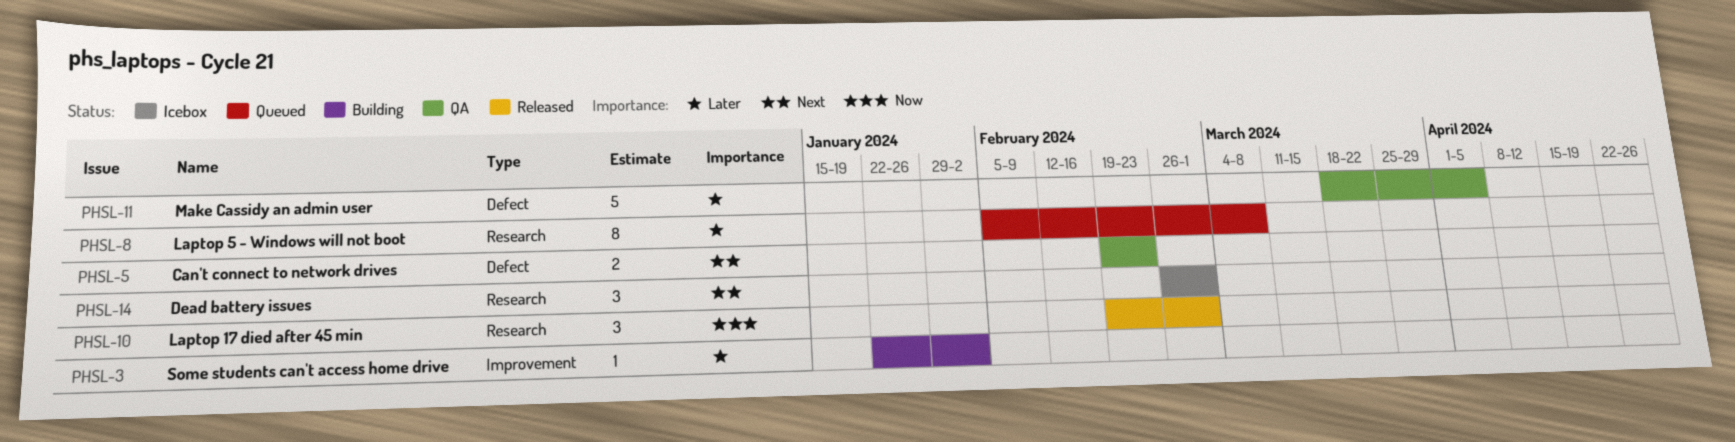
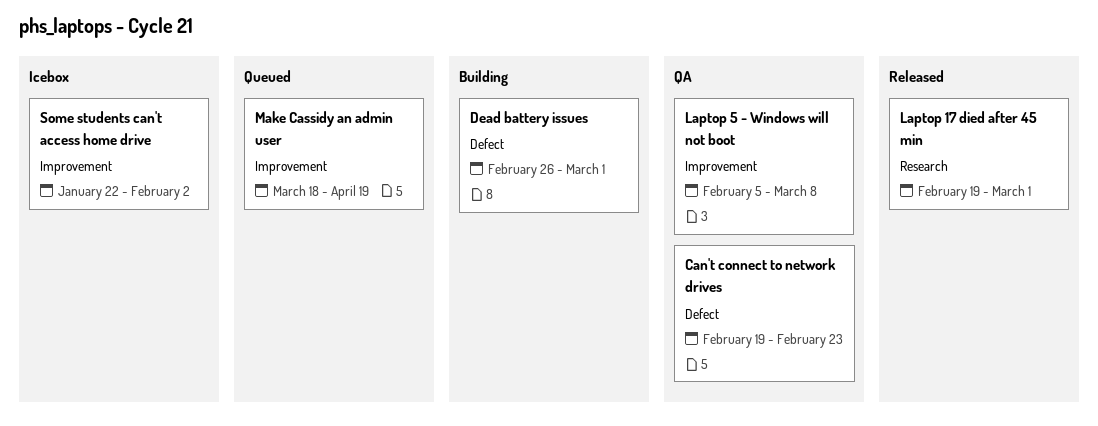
Dead battery issues, status: Icebox -> Building
Dead battery issues, label: Research -> Defect
Laptop 5 - Windows will not boot, status: Queued -> QA
Laptop 5 - Windows will not boot, label: Research -> Improvement
Make Cassidy an admin user, status: QA -> Queued
Make Cassidy an admin user, label: Defect -> Improvement
Make Cassidy an admin user, due: Apr 5 -> Apr 19
Some students can't access home drive, status: Building -> Icebox

